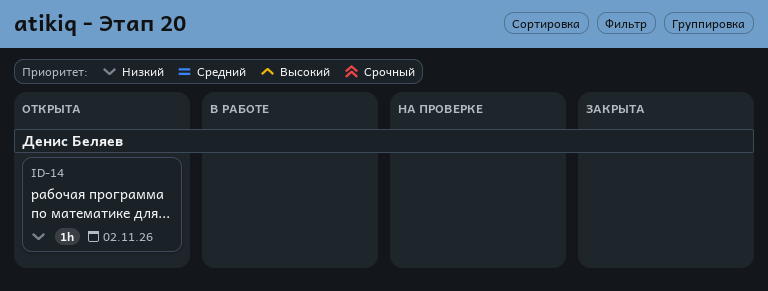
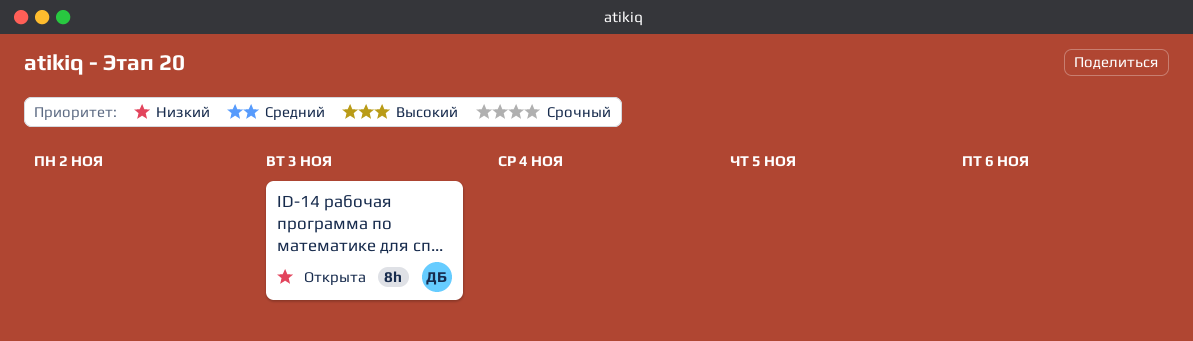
ID-14, estimate: 1h -> 8h
ID-14, due: Nov 2 -> Nov 3

